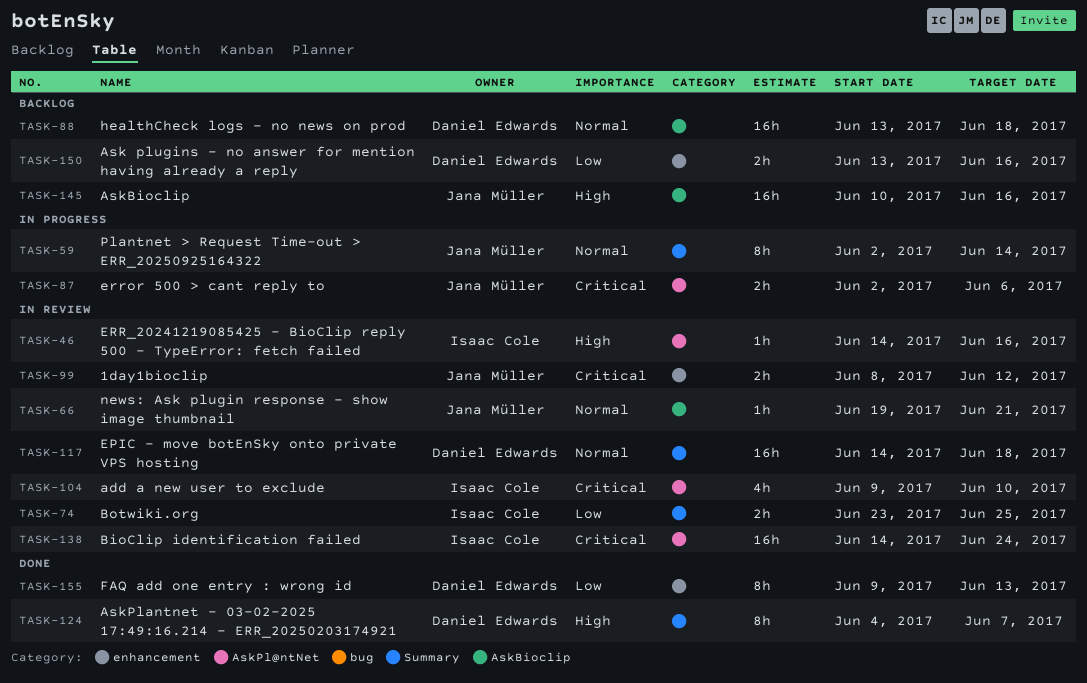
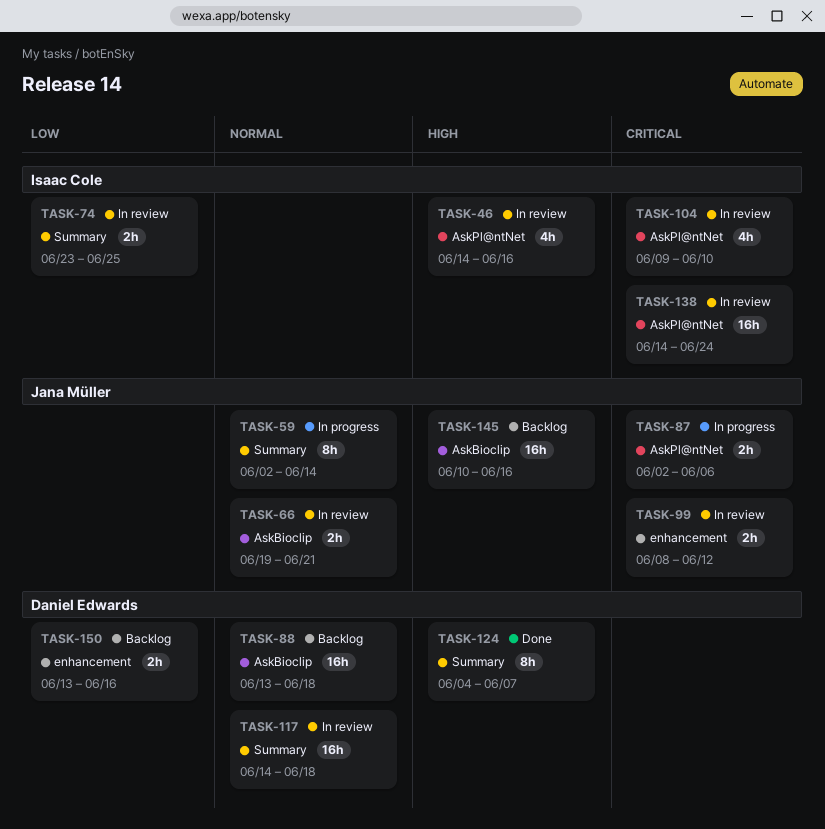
TASK-46, estimate: 1h -> 4h
TASK-66, estimate: 1h -> 2h
TASK-155: present -> none

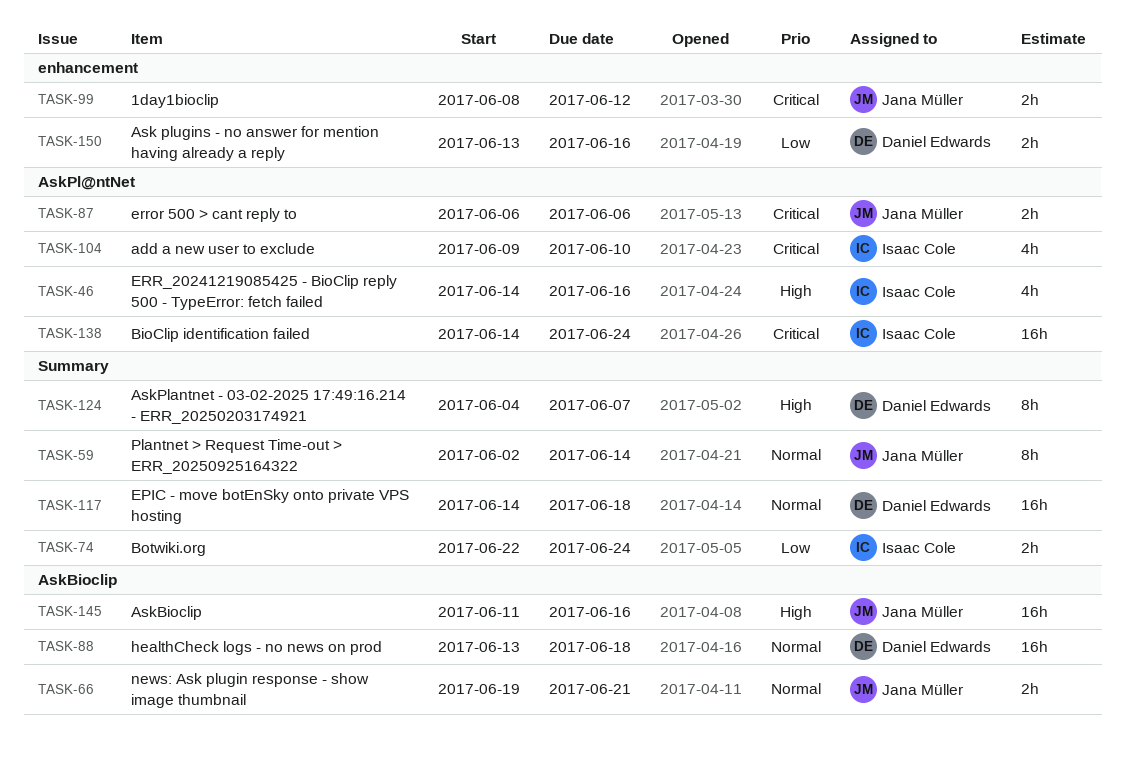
TASK-74, start: Jun 23 -> Jun 22
TASK-74, due: Jun 25 -> Jun 24
TASK-87, start: Jun 2 -> Jun 6
TASK-145, start: Jun 10 -> Jun 11

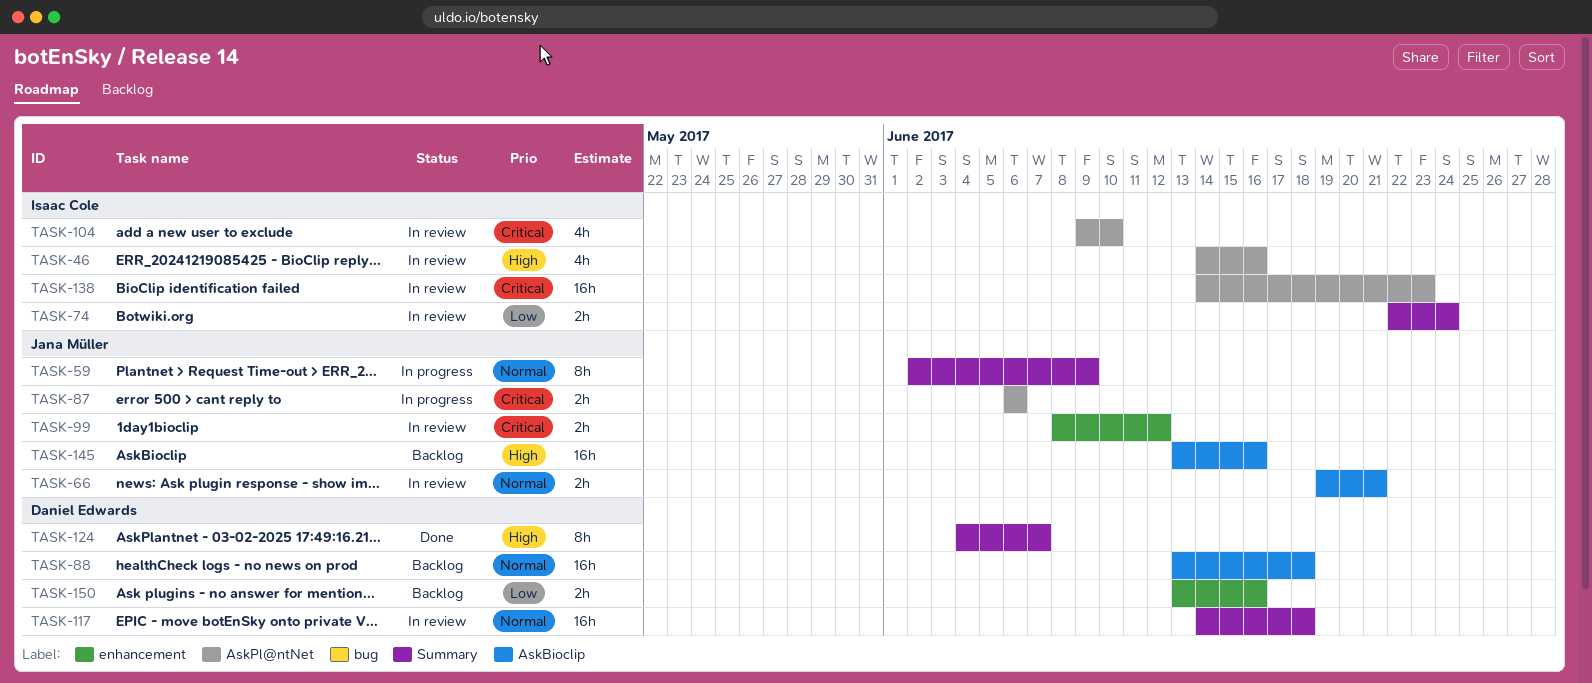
TASK-59, due: Jun 14 -> Jun 9
TASK-138, due: Jun 24 -> Jun 23
TASK-145, start: Jun 11 -> Jun 13

